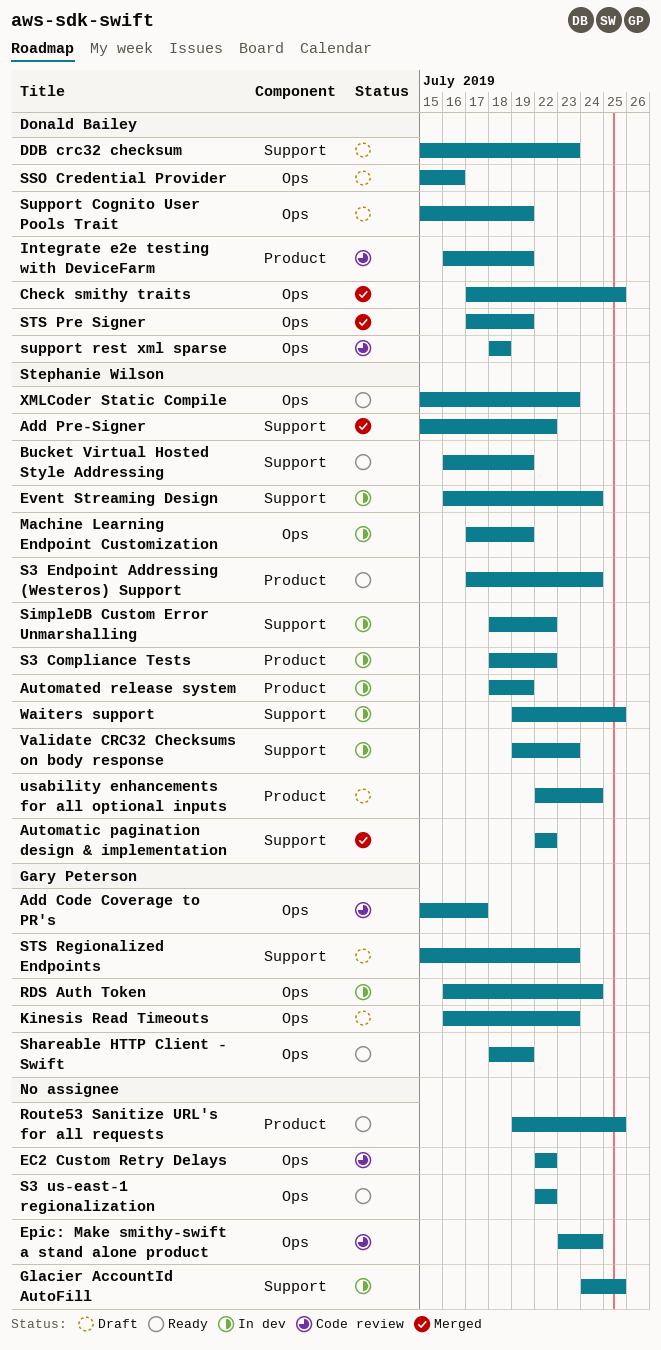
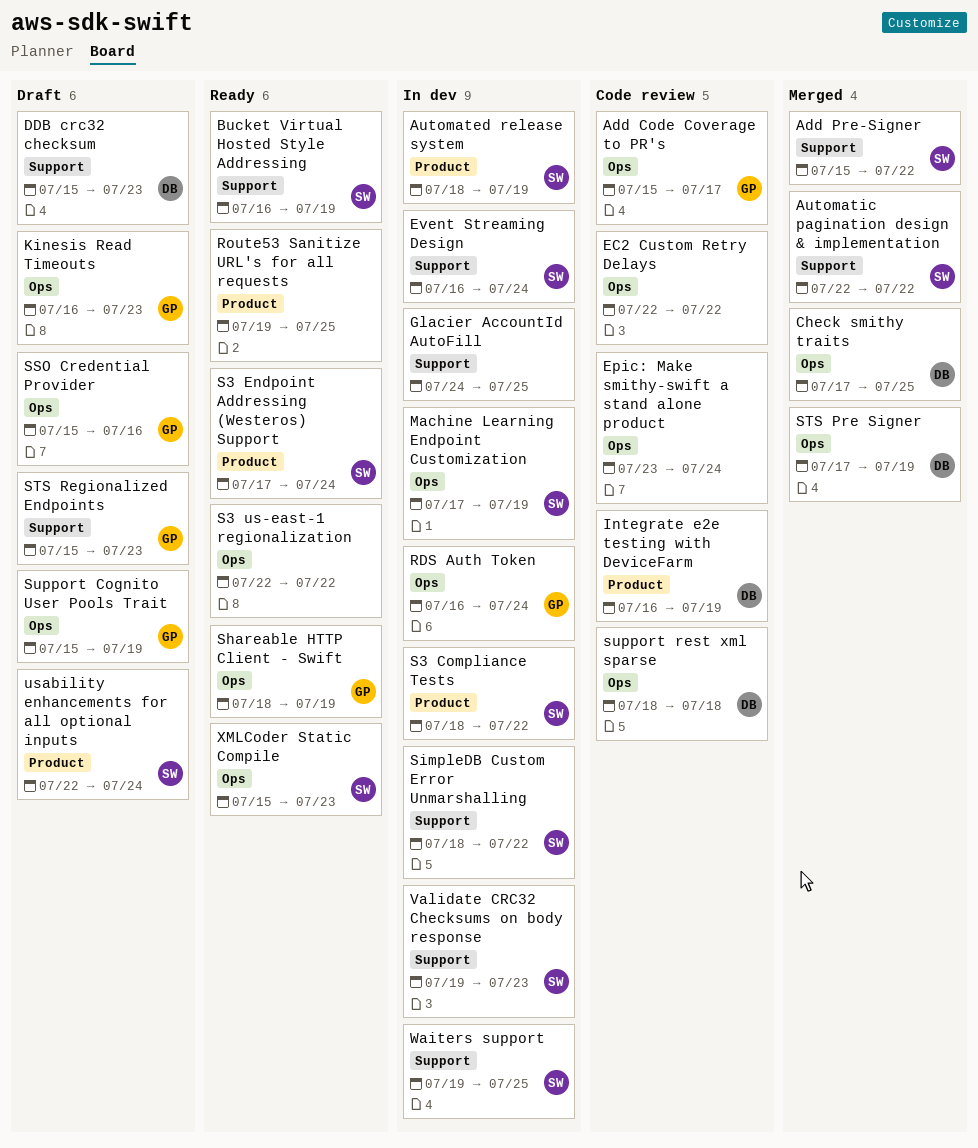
SSO Credential Provider, owner: Donald Bailey -> Gary Peterson
Support Cognito User Pools Trait, owner: Donald Bailey -> Gary Peterson

